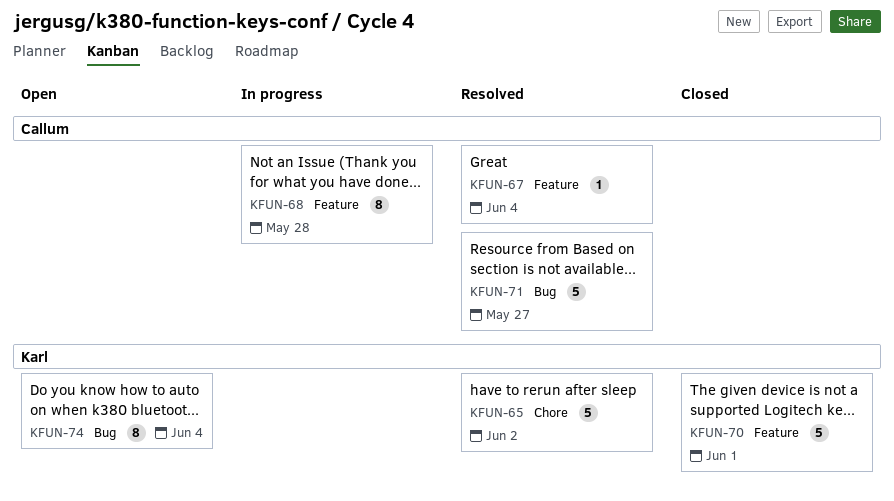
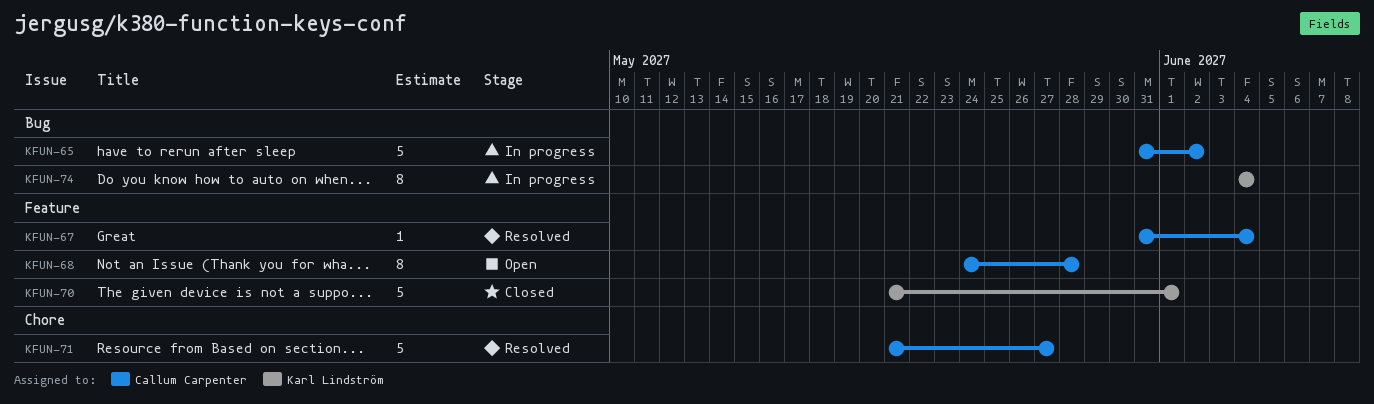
KFUN-65, status: Resolved -> In progress
KFUN-65, owner: Karl Lindström -> Callum Carpenter
KFUN-65, label: Chore -> Bug
KFUN-68, status: In progress -> Open
KFUN-71, label: Bug -> Chore
KFUN-74, status: Open -> In progress

